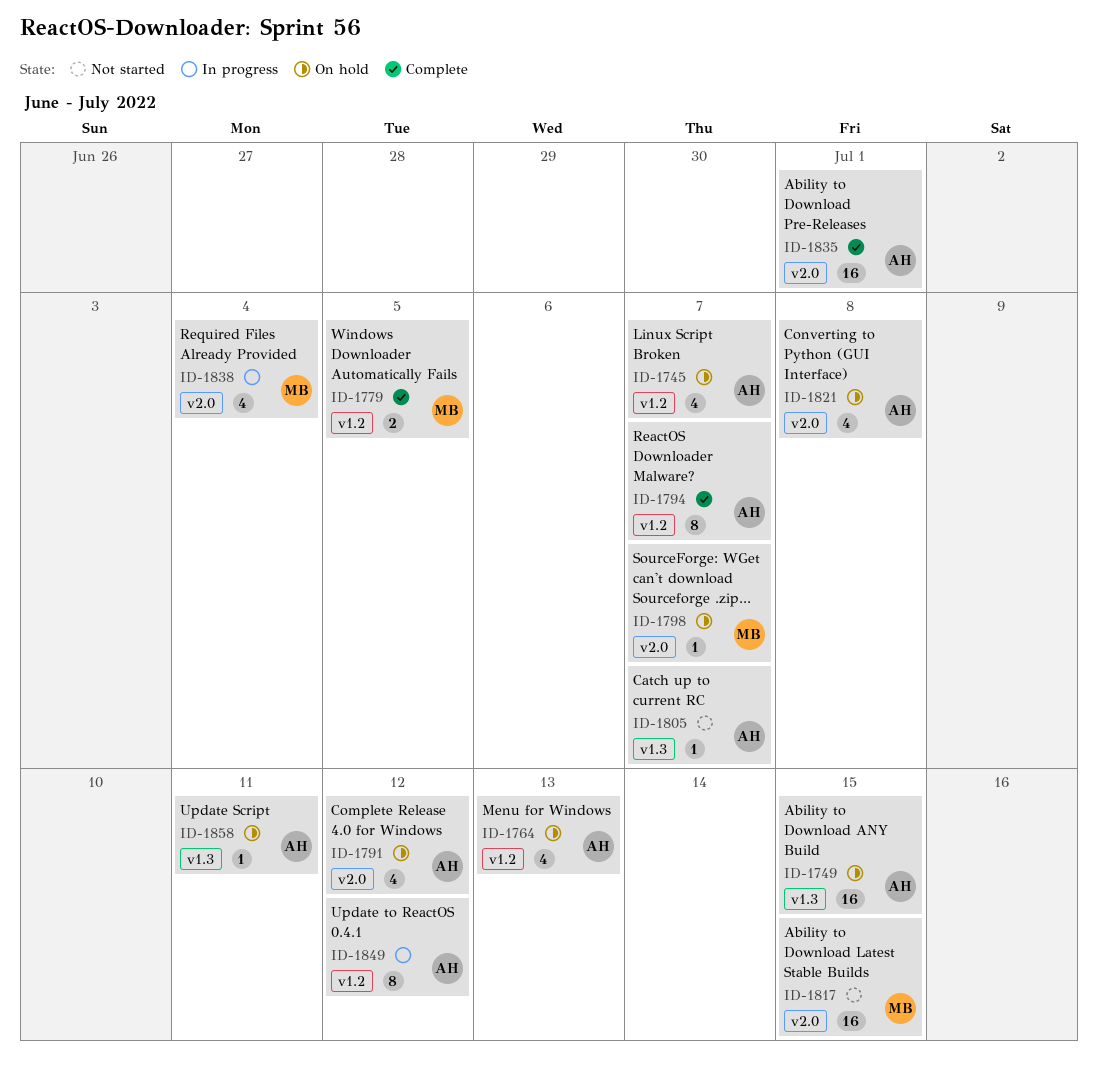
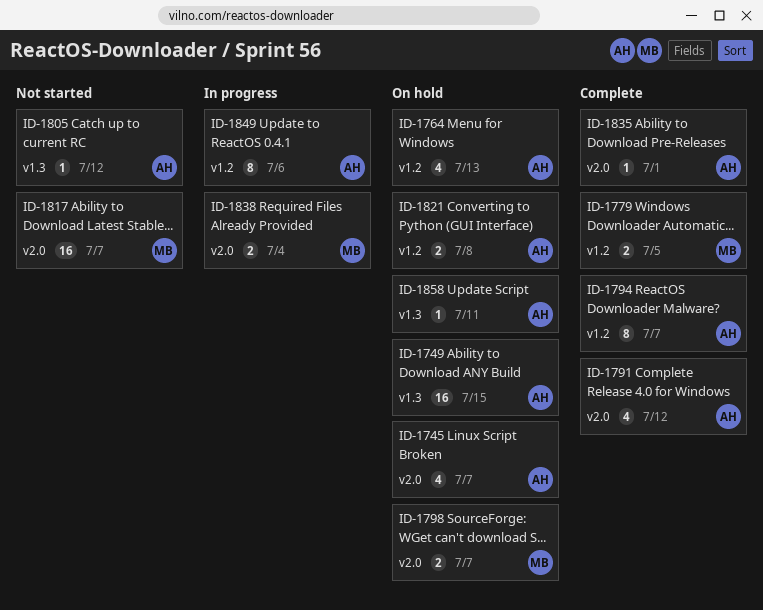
ID-1745, label: v1.2 -> v2.0
ID-1791, status: On hold -> Complete
ID-1798, estimate: 1 -> 2
ID-1805, due: Jul 7 -> Jul 12
ID-1817, due: Jul 15 -> Jul 7
ID-1821, label: v2.0 -> v1.2
ID-1821, estimate: 4 -> 2
ID-1835, estimate: 16 -> 1
ID-1838, estimate: 4 -> 2
ID-1849, due: Jul 12 -> Jul 6

